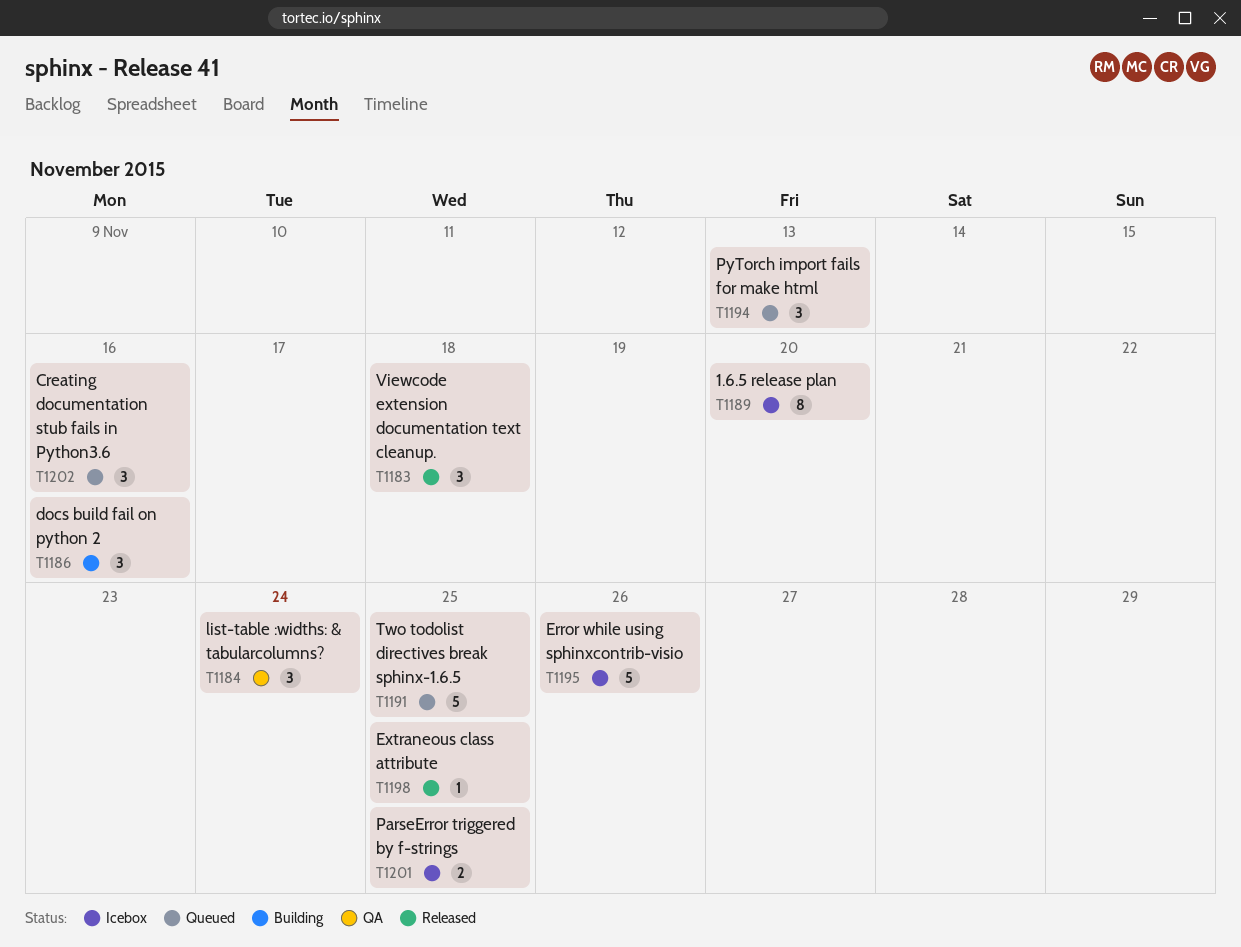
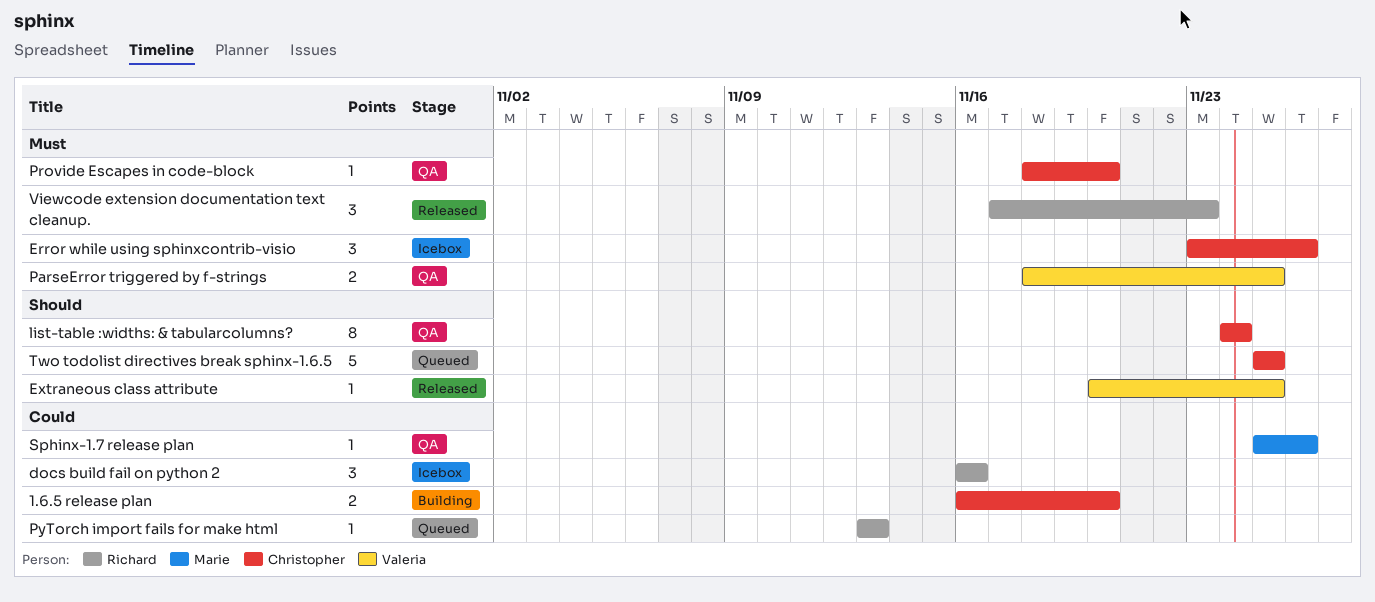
1.6.5 release plan, status: Icebox -> Building
1.6.5 release plan, estimate: 8 -> 2
Creating documentation stub fails in Python3.6: present -> none
docs build fail on python 2, status: Building -> Icebox
Error while using sphinxcontrib-visio, estimate: 5 -> 3
list-table :widths: & tabularcolumns?, estimate: 3 -> 8
ParseError triggered by f-strings, status: Icebox -> QA
Provide Escapes in code-block: none -> present
PyTorch import fails for make html, estimate: 3 -> 1
Sphinx-1.7 release plan: none -> present
Viewcode extension documentation text cleanup., due: Nov 18 -> Nov 23

